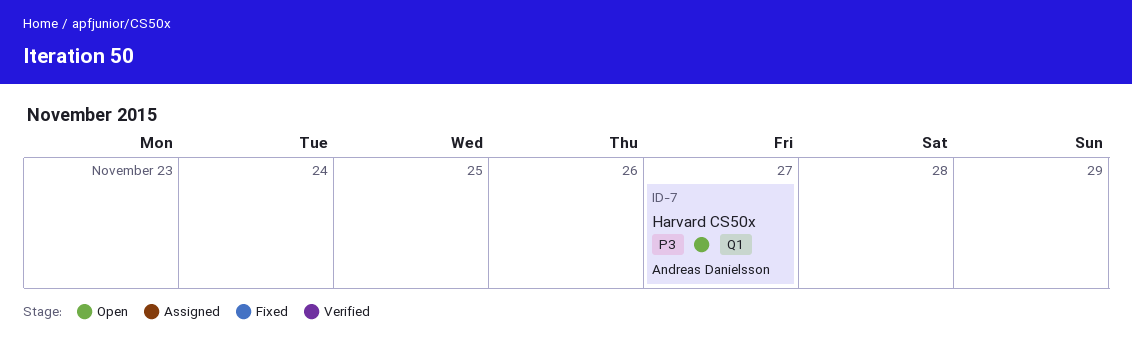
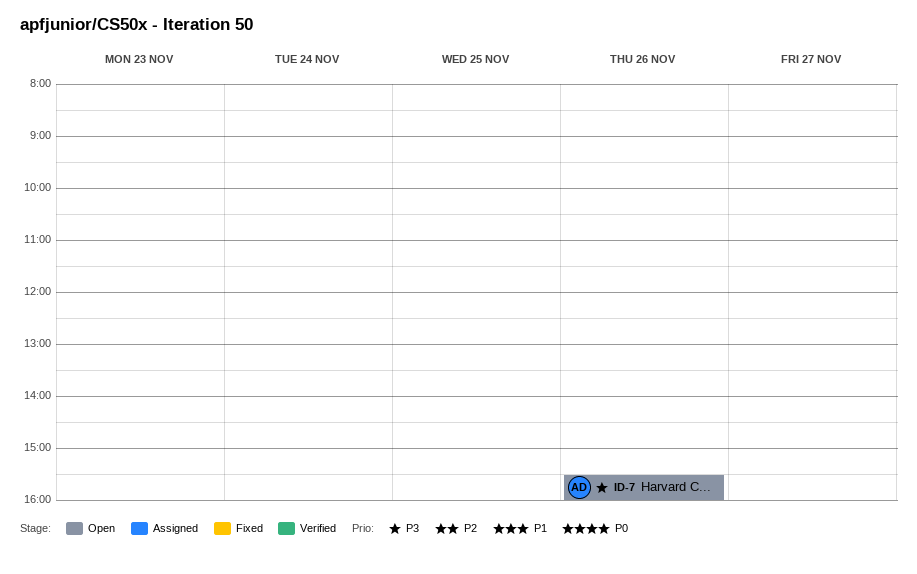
ID-7, day: Nov 27 -> Nov 26

